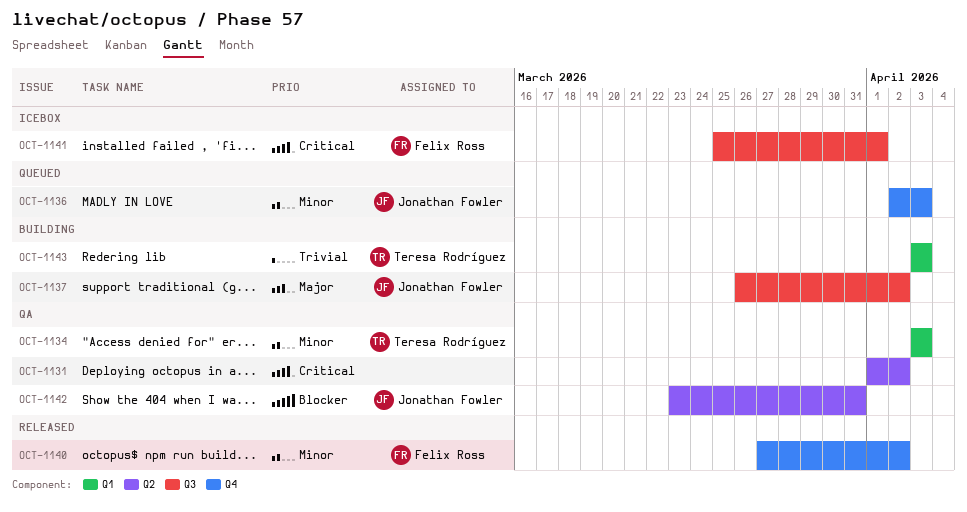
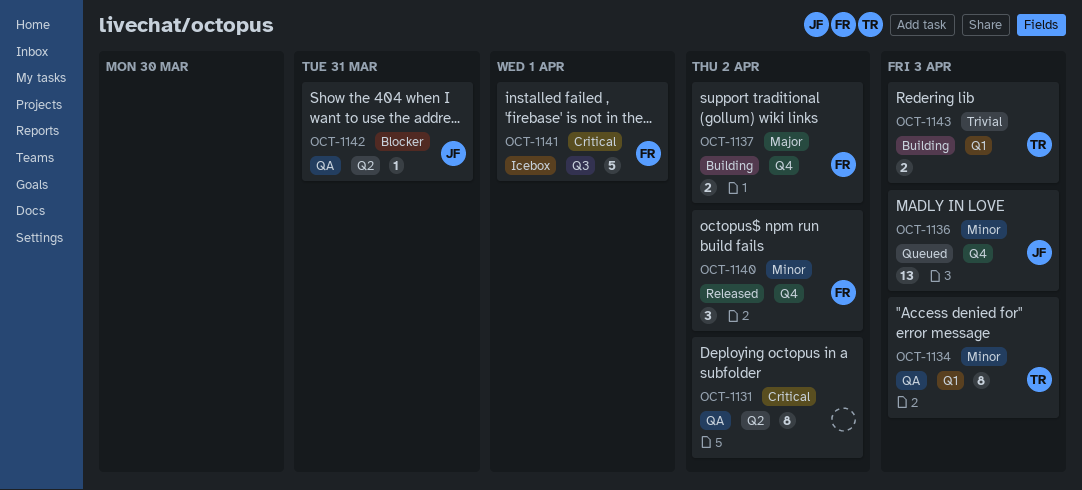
OCT-1137, owner: Jonathan Fowler -> Felix Ross
OCT-1137, label: Q3 -> Q4

